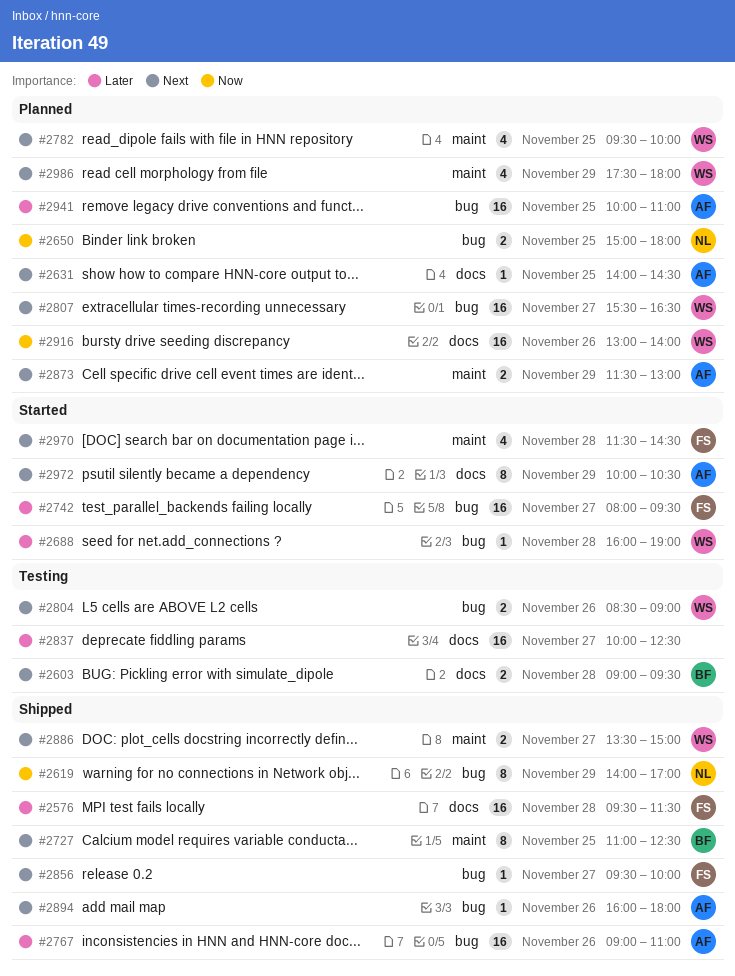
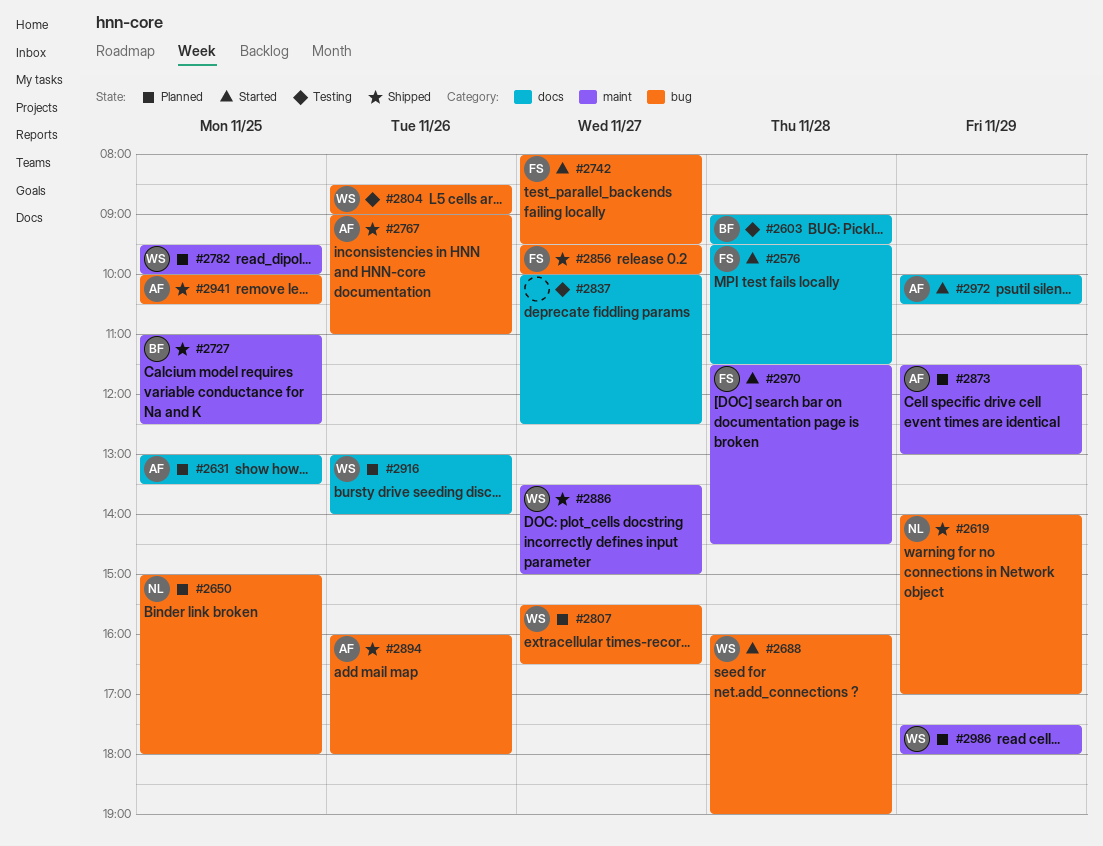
#2576, status: Shipped -> Started
#2631, begins: 14:00 -> 13:00
#2631, ends: 14:30 -> 13:30
#2941, status: Planned -> Shipped
#2941, ends: 11:00 -> 10:30

